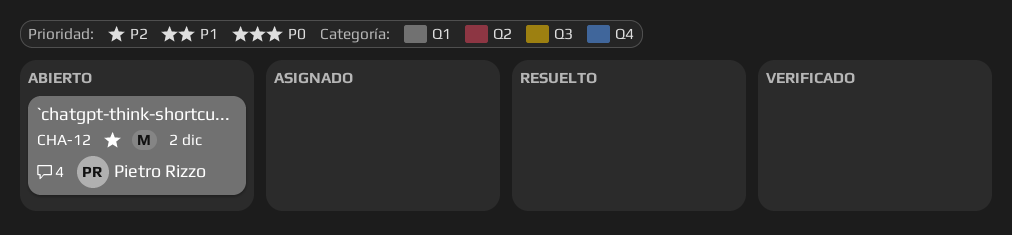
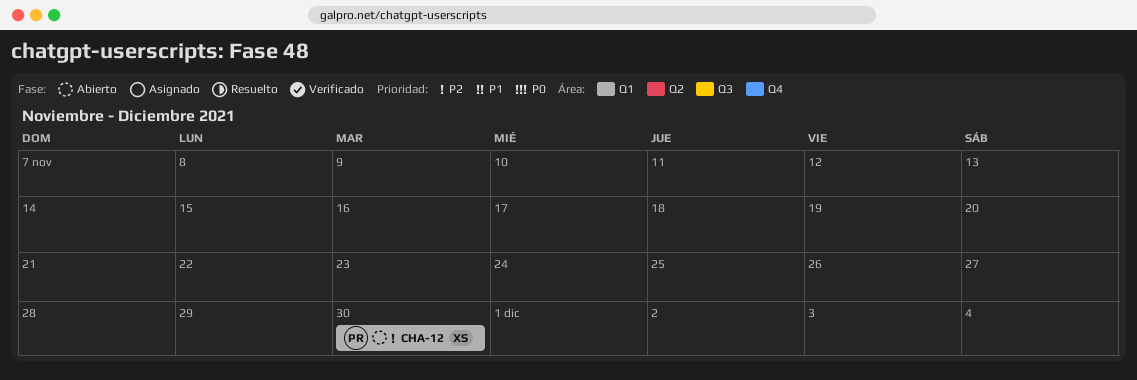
CHA-12, estimate: M -> XS
CHA-12, due: Dec 2 -> Nov 30

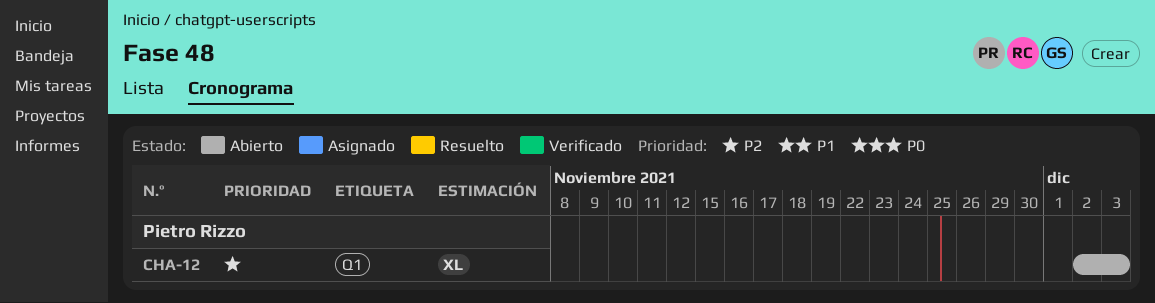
CHA-12, estimate: XS -> XL
CHA-12, start: Nov 30 -> Dec 2
CHA-12, due: Nov 30 -> Dec 3

